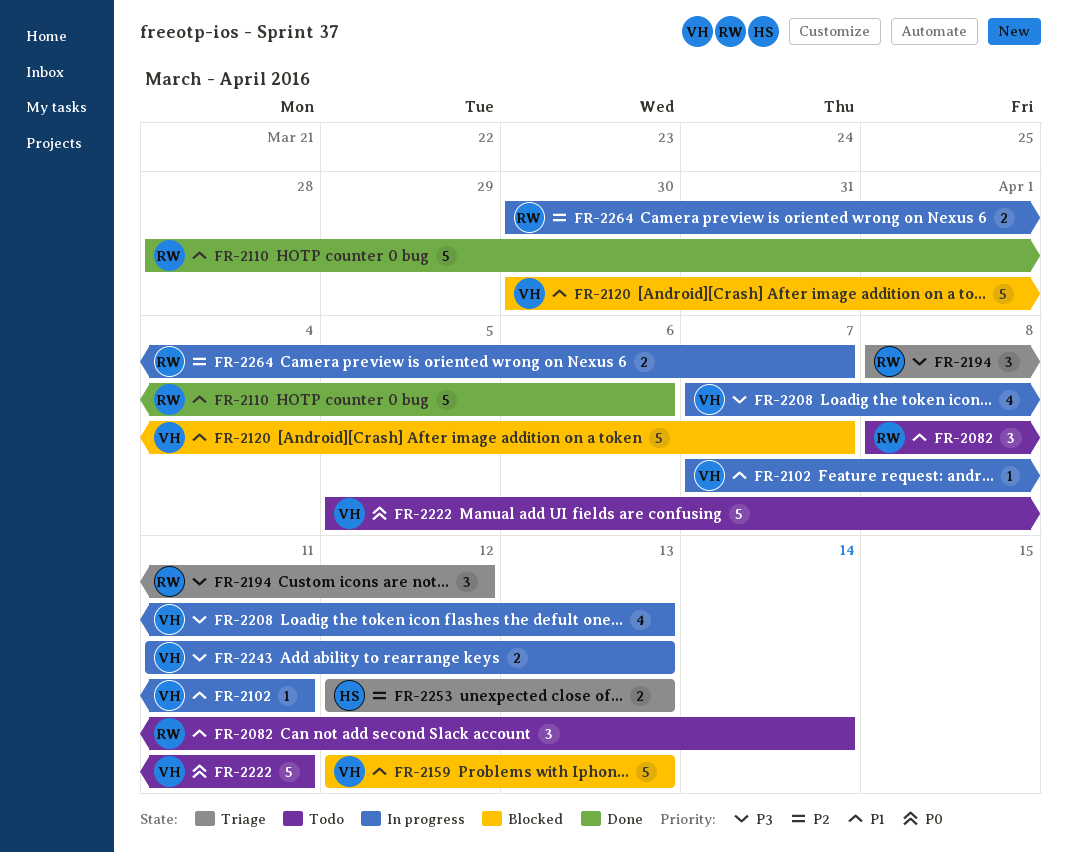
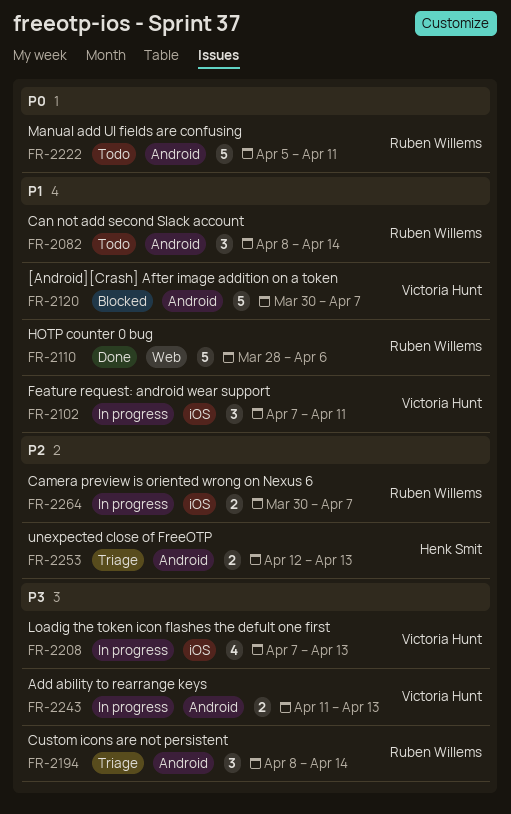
FR-2102, estimate: 1 -> 3
FR-2159: present -> none
FR-2194, due: Apr 12 -> Apr 14
FR-2222, owner: Victoria Hunt -> Ruben Willems

